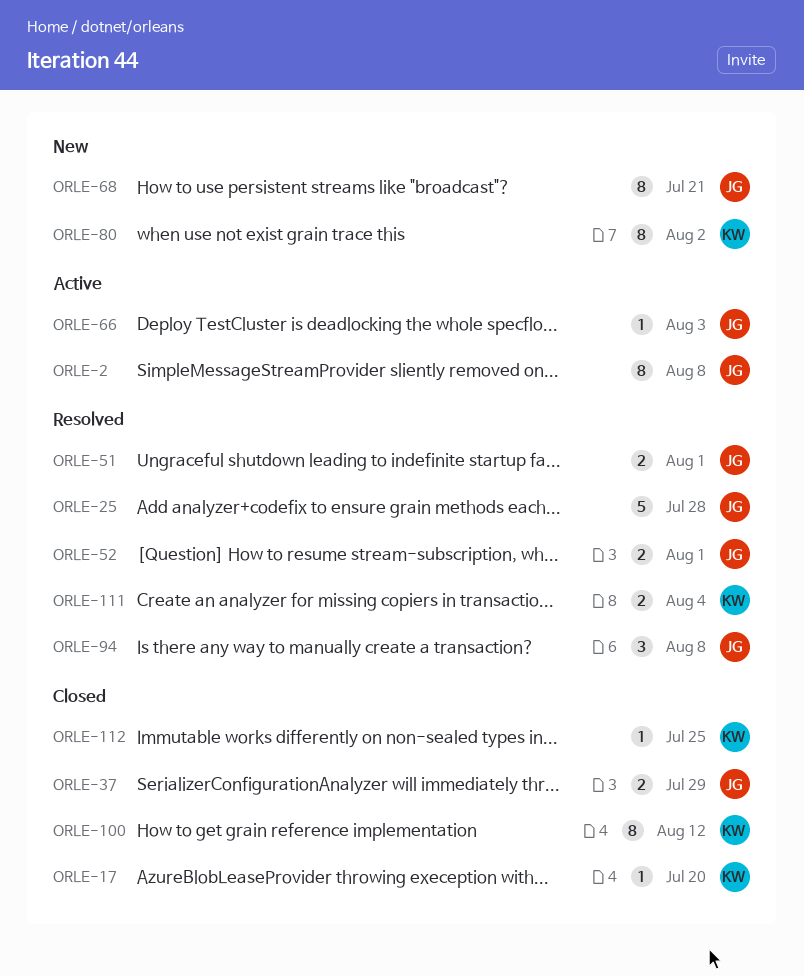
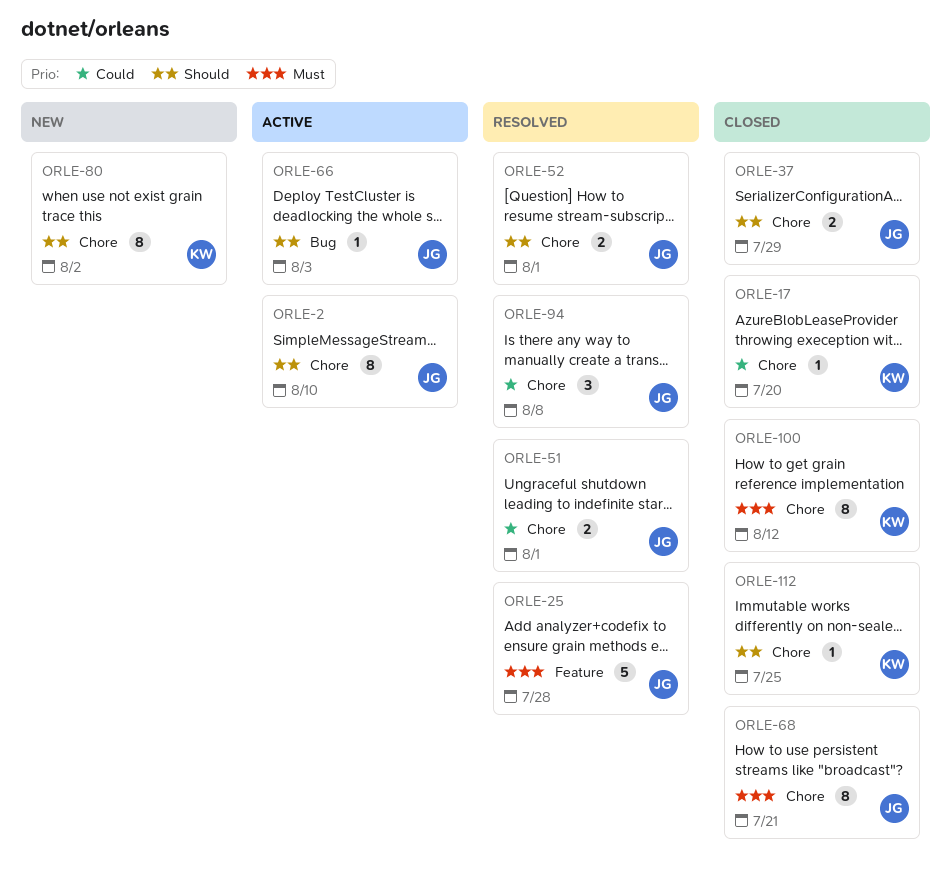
ORLE-2, due: Aug 8 -> Aug 10
ORLE-68, status: New -> Closed
ORLE-111: present -> none

